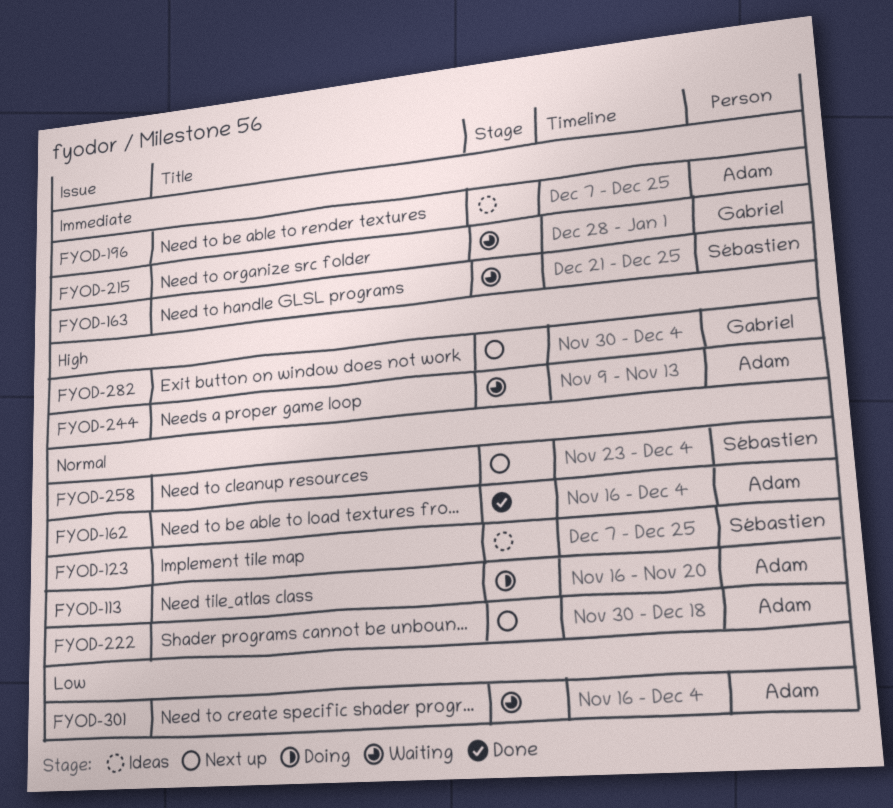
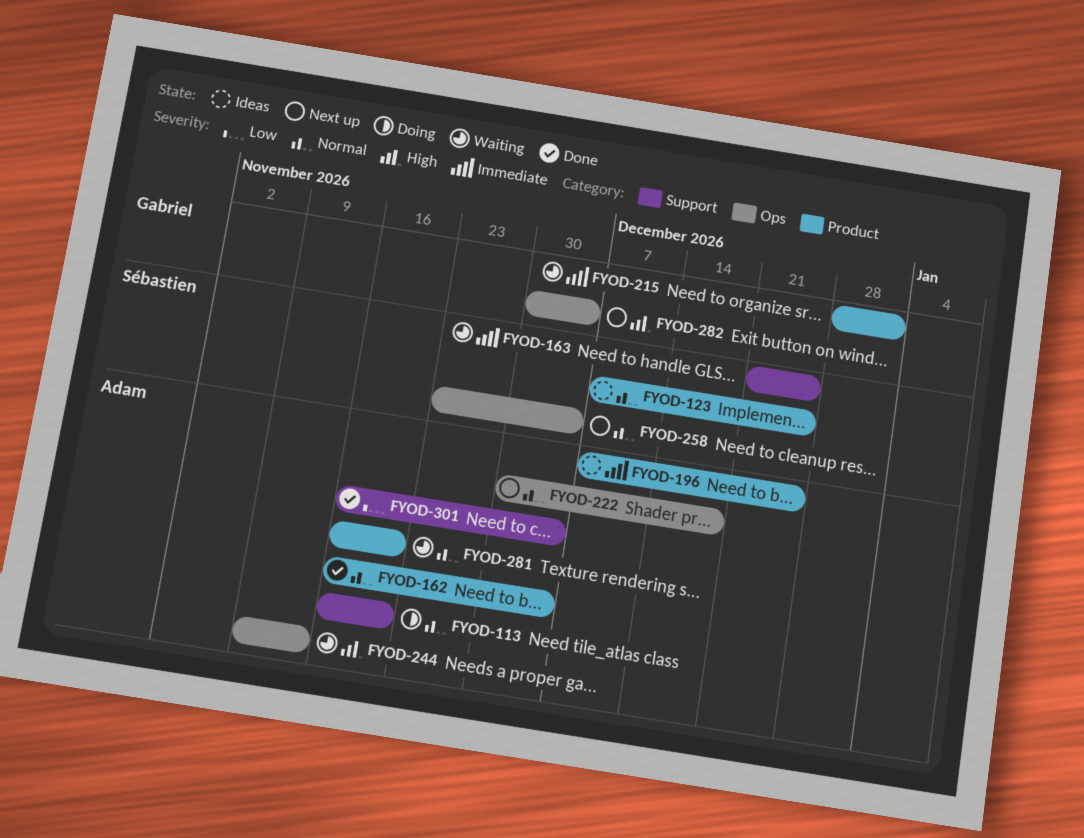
FYOD-281: none -> present
FYOD-301, status: Waiting -> Done

